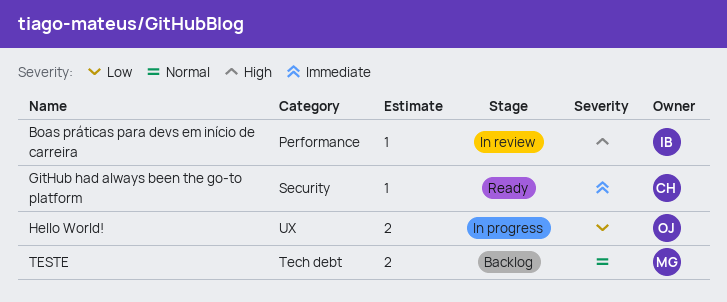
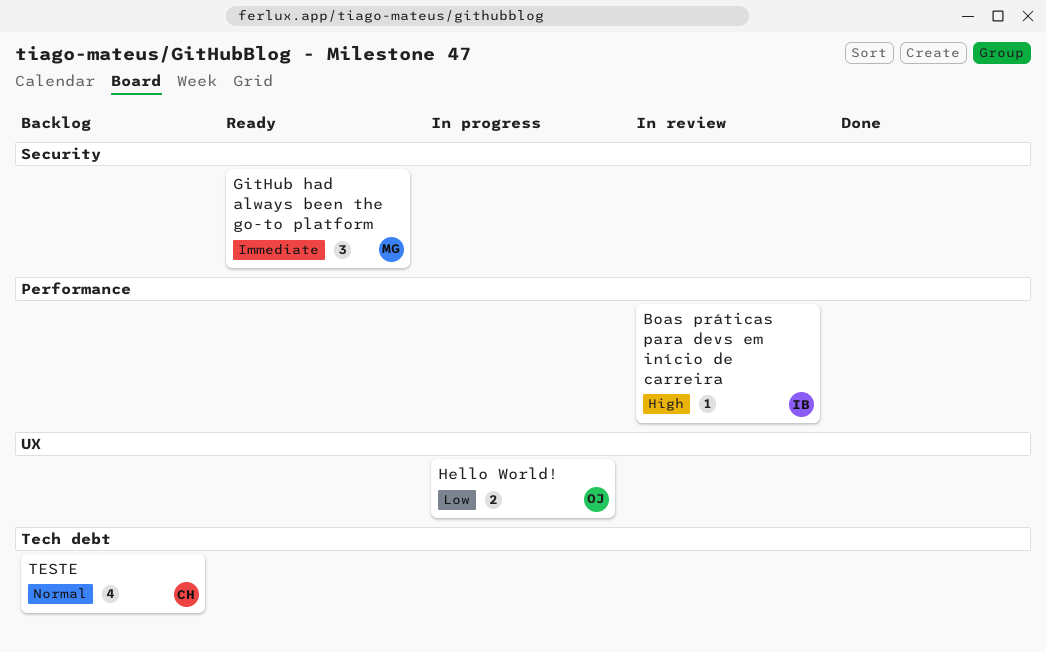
GitHub had always been the go-to platform, owner: CH -> MG
GitHub had always been the go-to platform, estimate: 1 -> 3
TESTE, owner: MG -> CH
TESTE, estimate: 2 -> 4

